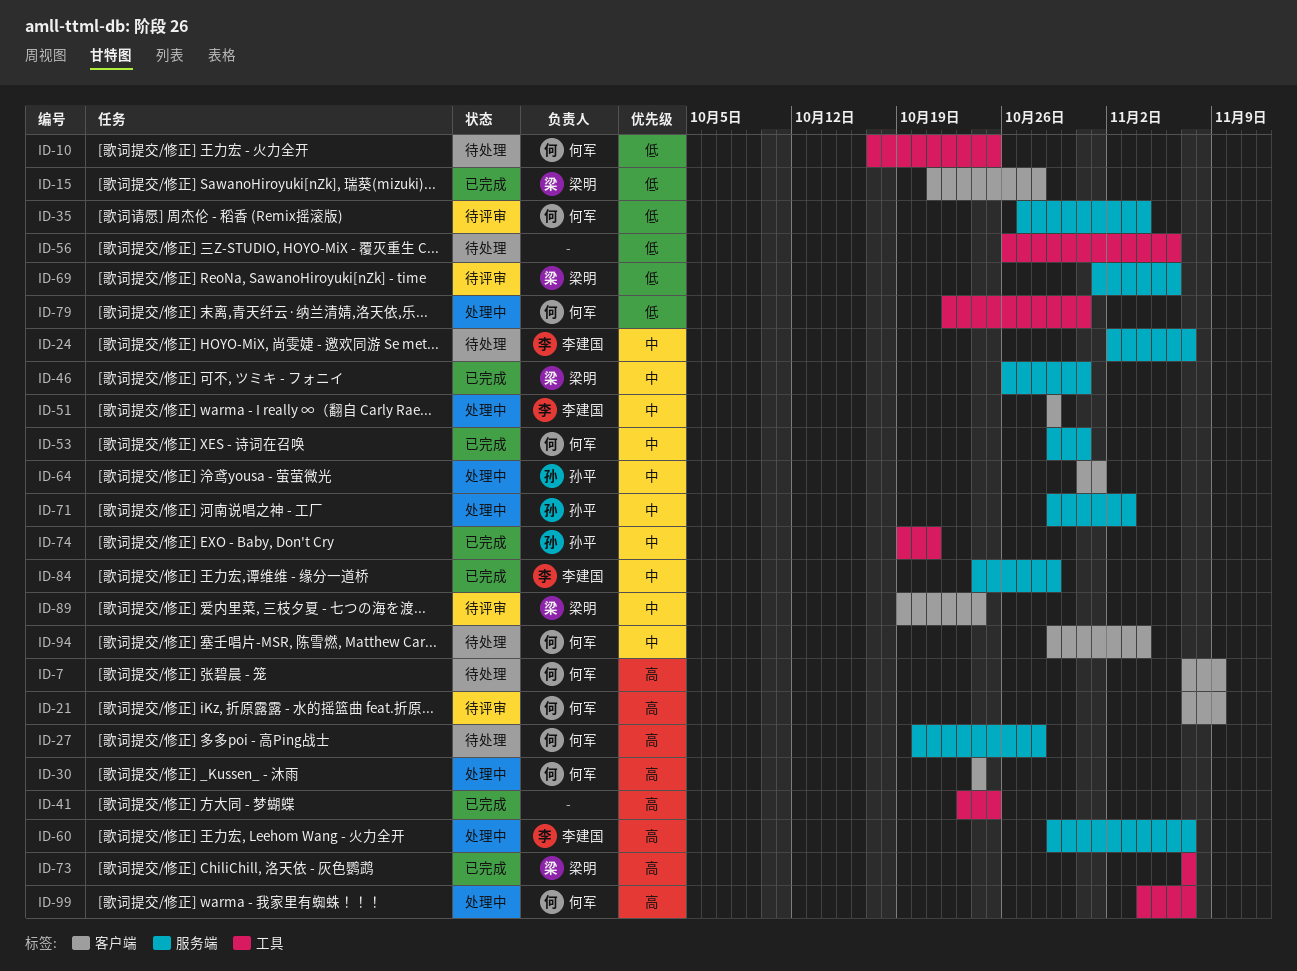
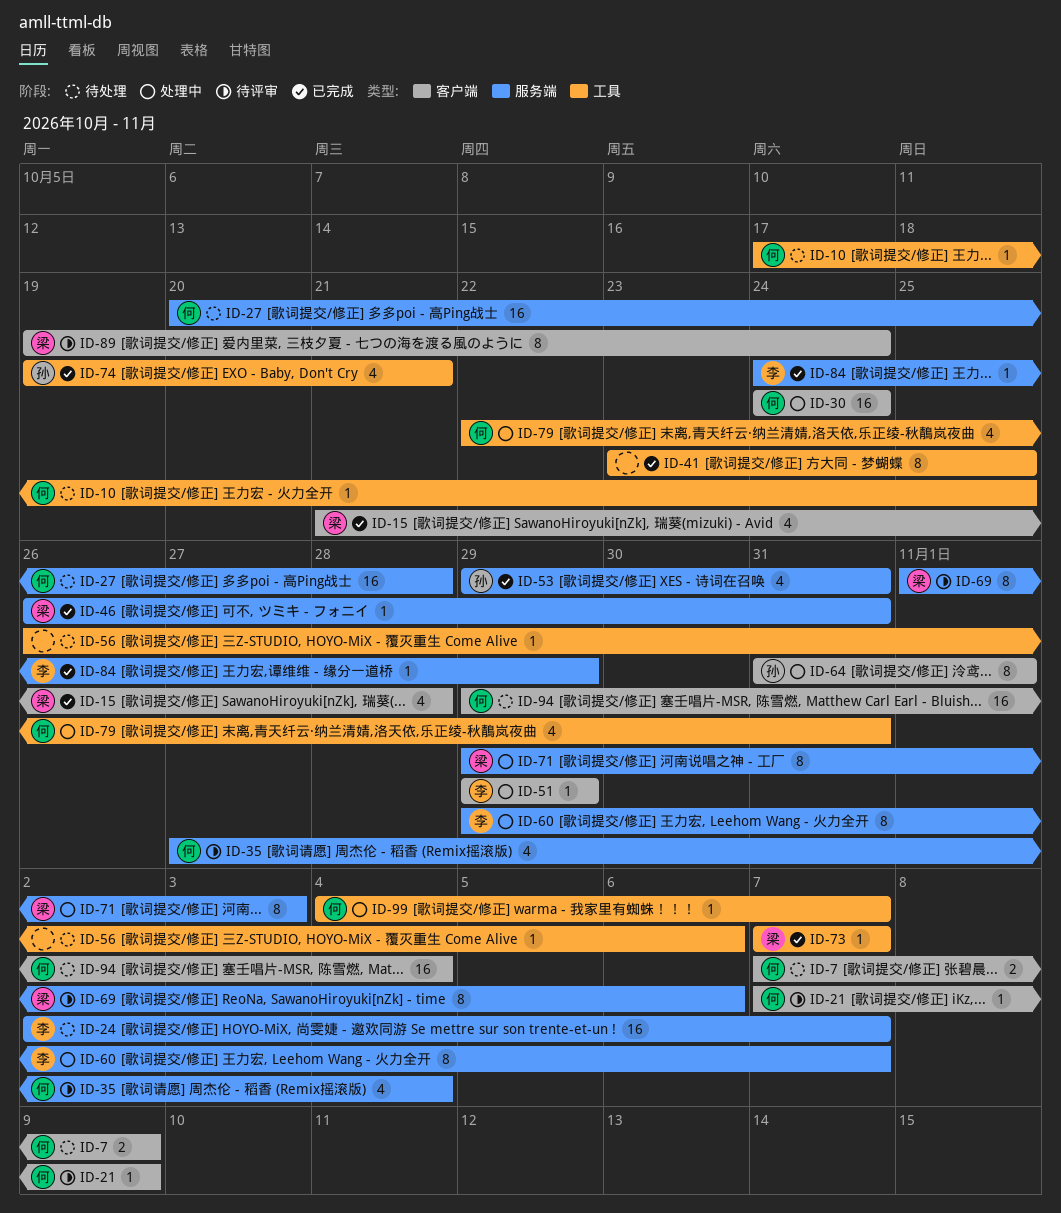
ID-53, owner: 何军 -> 孙平
ID-71, owner: 孙平 -> 梁明

